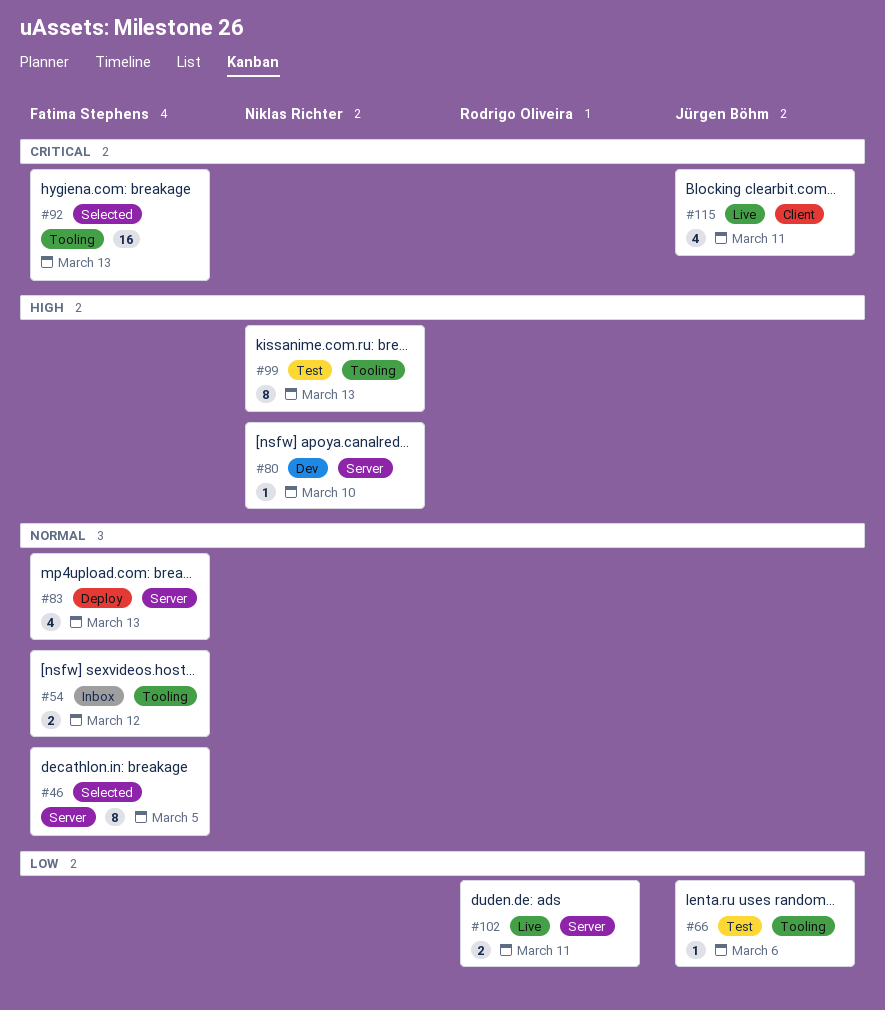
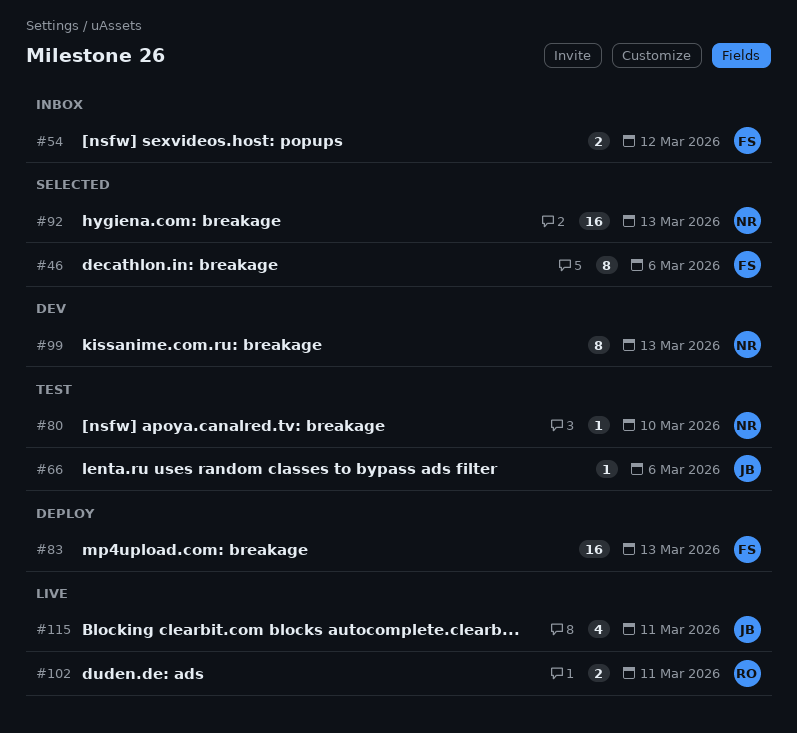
#46, due: Mar 5 -> Mar 6
#80, status: Dev -> Test
#83, estimate: 4 -> 16
#92, owner: Fatima Stephens -> Niklas Richter
#99, status: Test -> Dev

